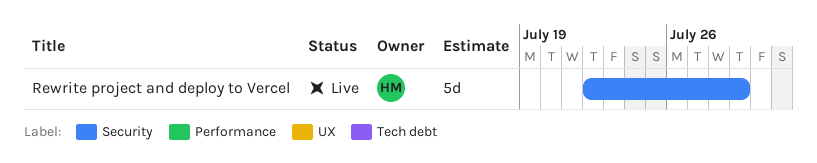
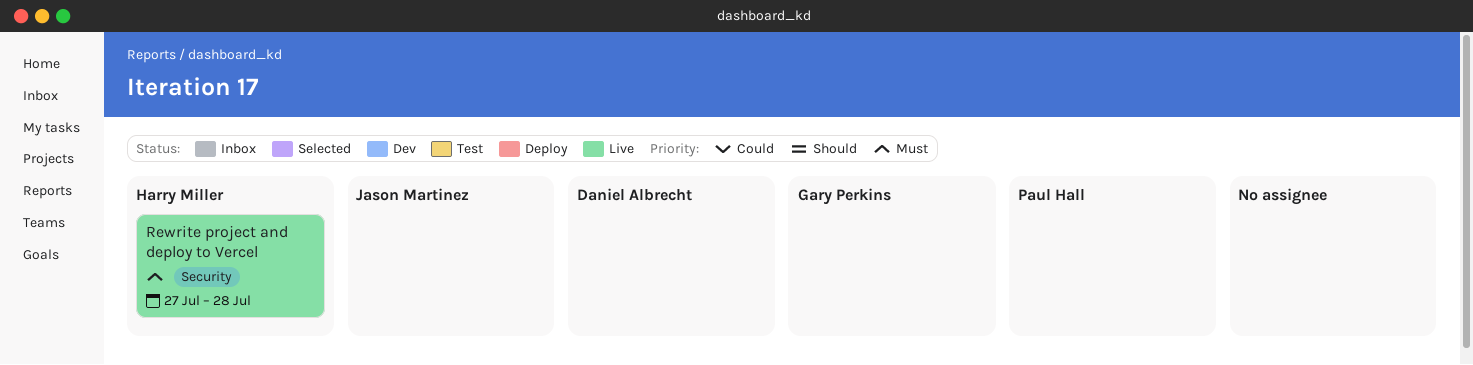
Rewrite project and deploy to Vercel, start: Jul 22 -> Jul 27
Rewrite project and deploy to Vercel, due: Jul 29 -> Jul 28

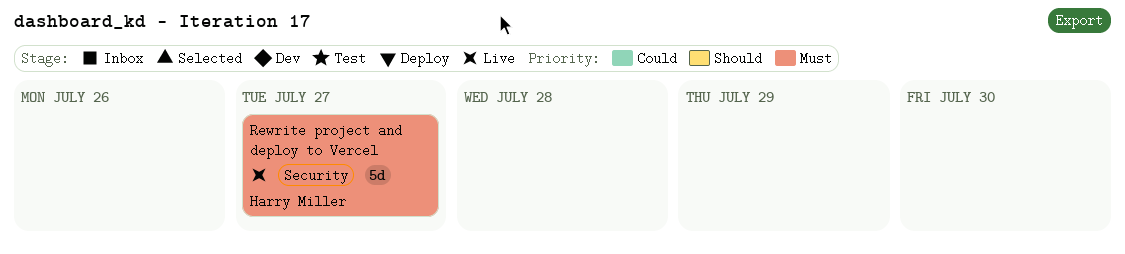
Rewrite project and deploy to Vercel, due: Jul 28 -> Jul 27

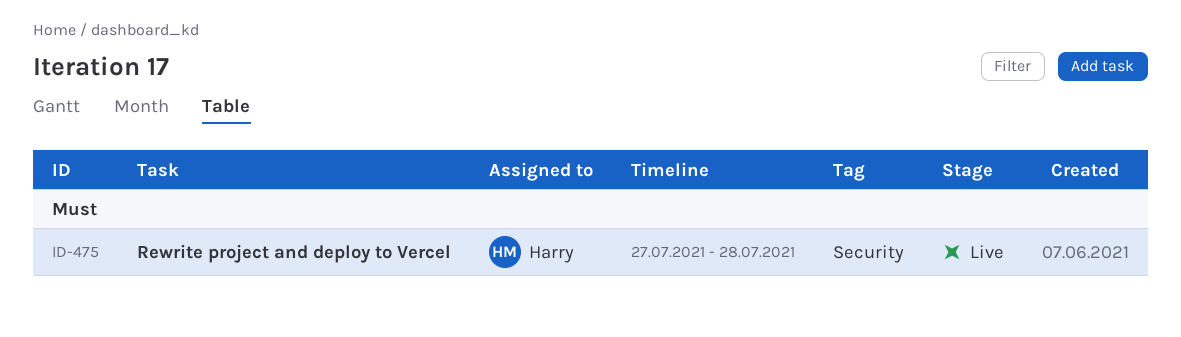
Rewrite project and deploy to Vercel, due: Jul 27 -> Jul 28

